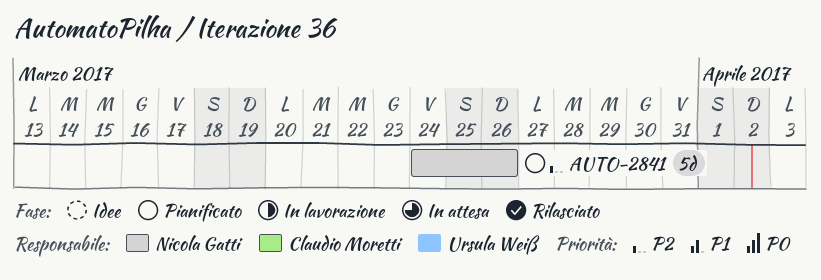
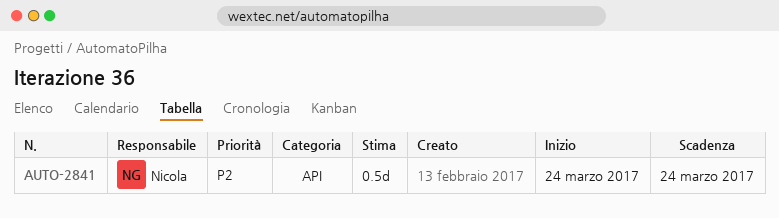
AUTO-2841, estimate: 5d -> 0.5d
AUTO-2841, due: Mar 26 -> Mar 24

